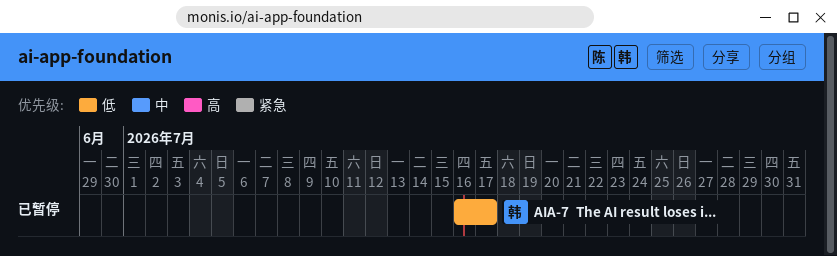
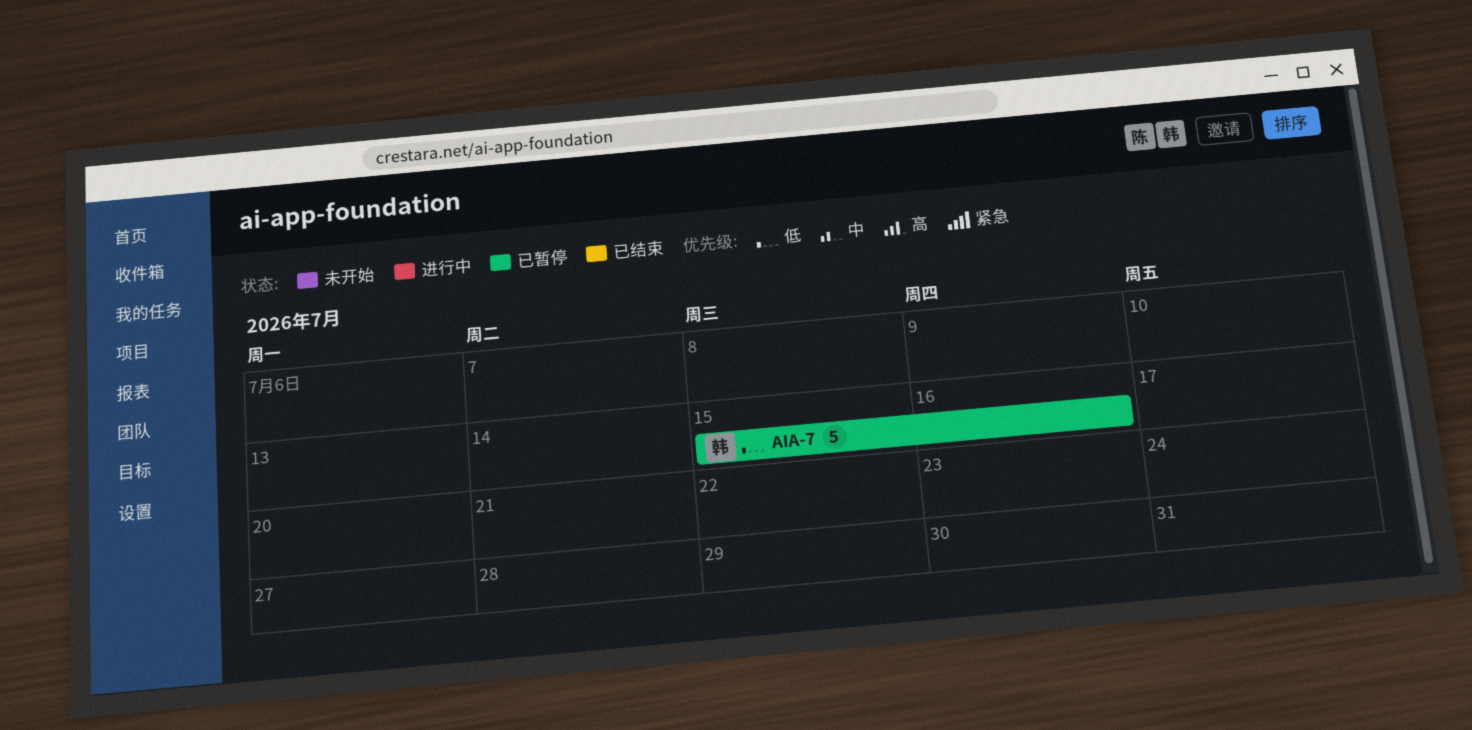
AIA-7, start: Jul 16 -> Jul 15
AIA-7, due: Jul 17 -> Jul 16

